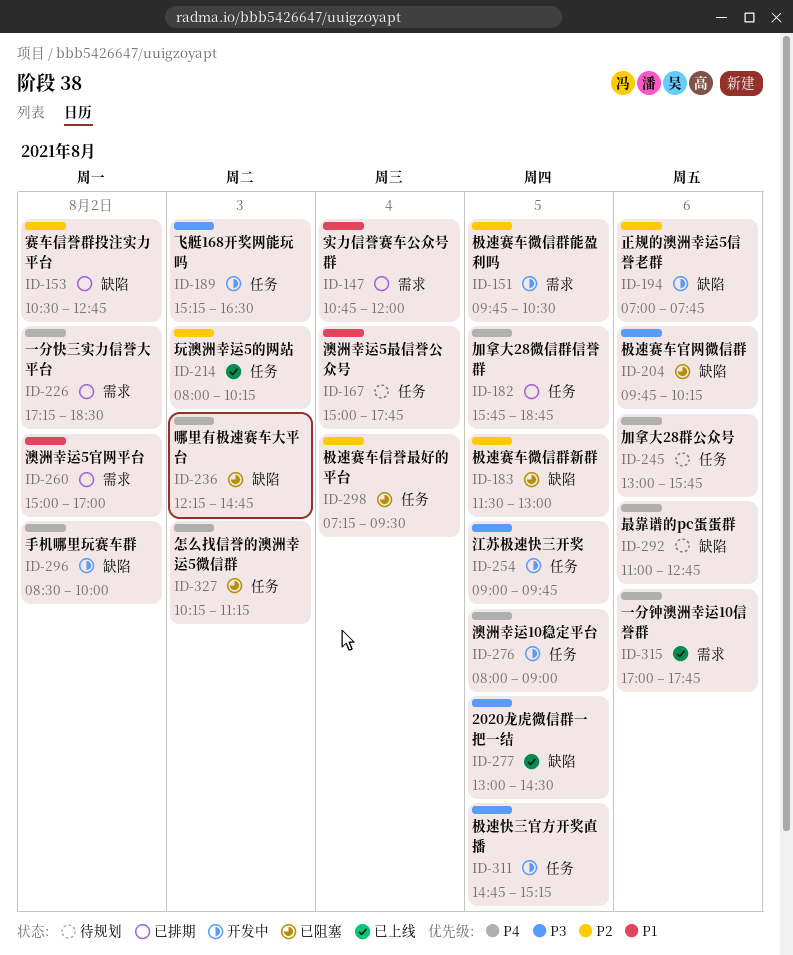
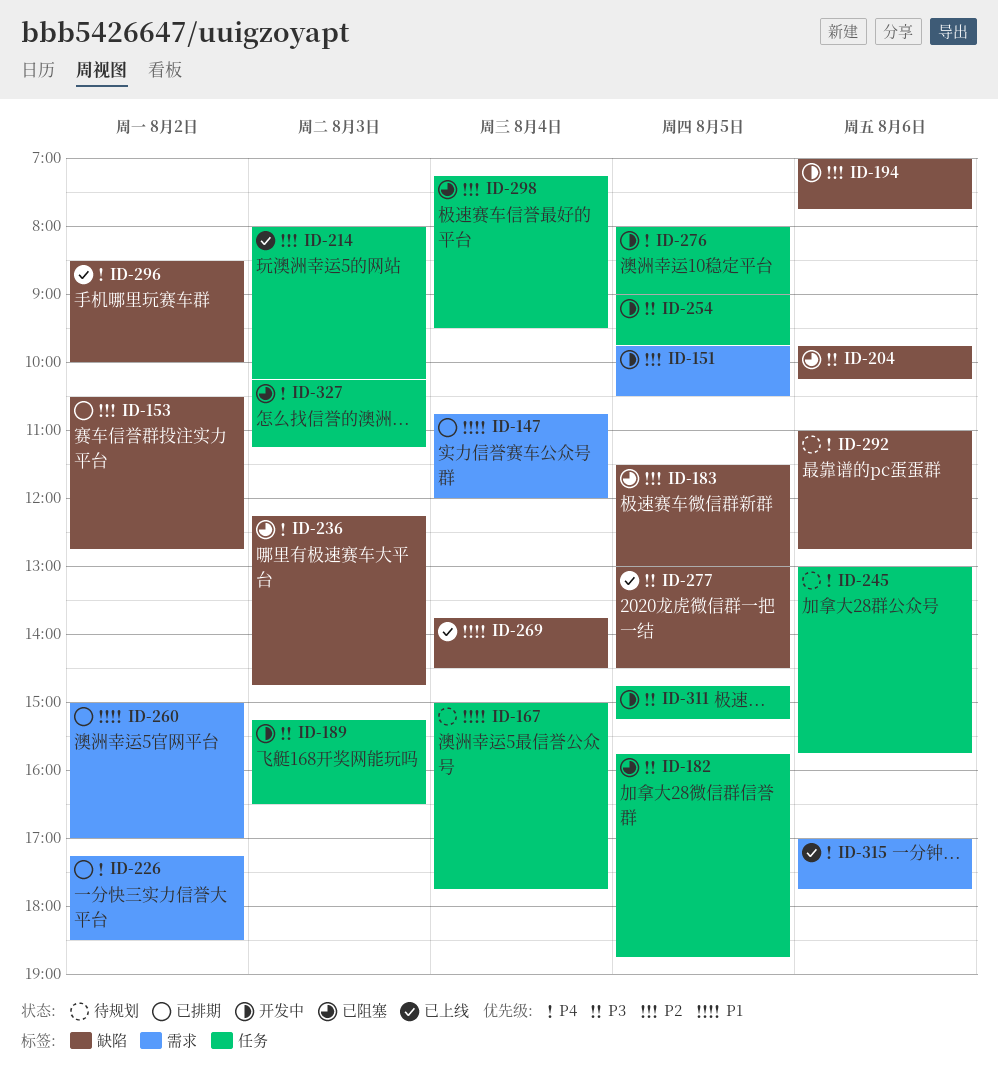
ID-182, status: 已排期 -> 已阻塞
ID-182, priority: P4 -> P3
ID-269: none -> present
ID-296, status: 开发中 -> 已上线

